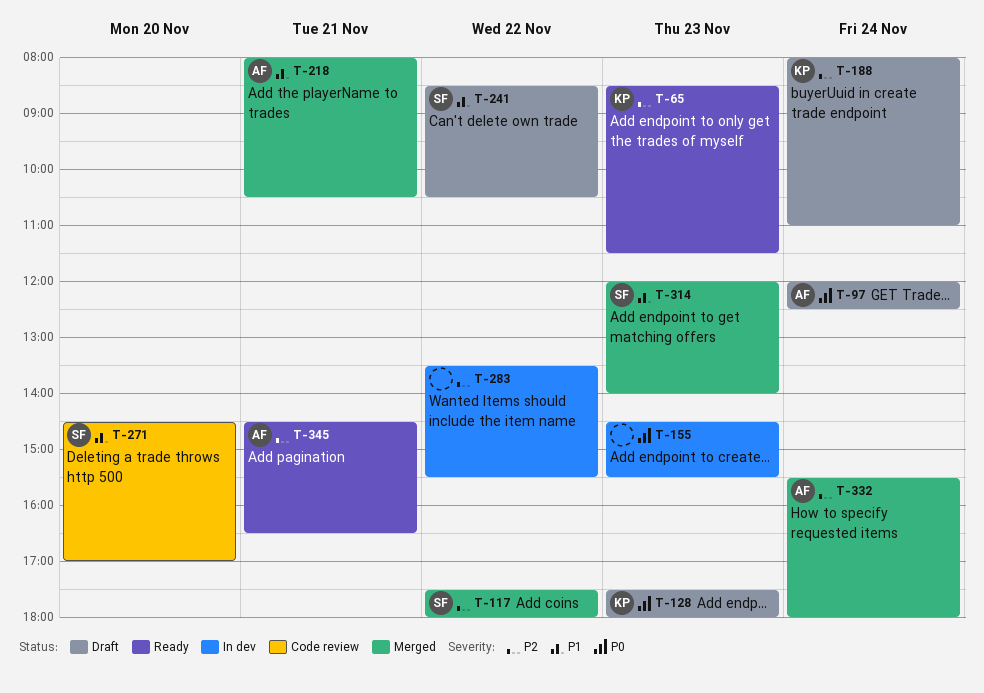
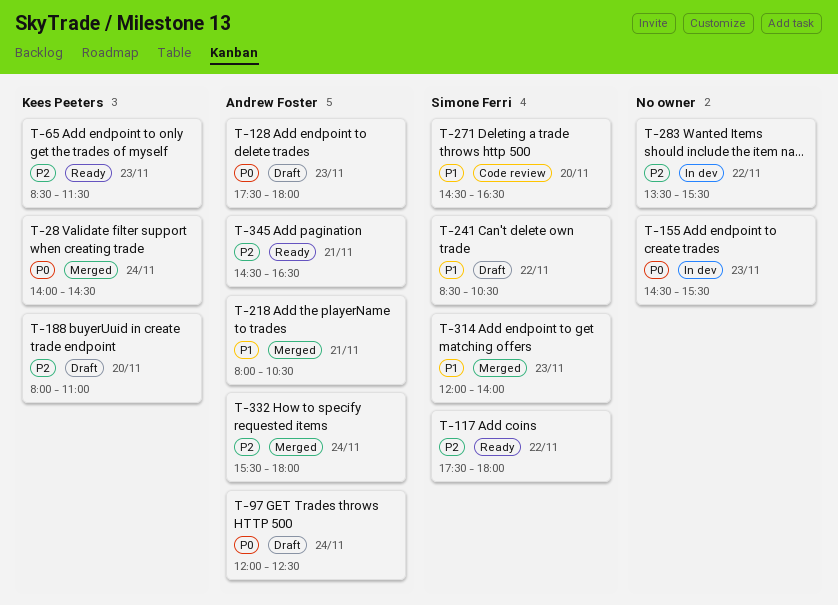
T-28: none -> present
T-117, status: Merged -> Ready
T-128, owner: Kees Peeters -> Andrew Foster
T-188, day: Nov 24 -> Nov 20
T-271, ends: 17:00 -> 16:30

